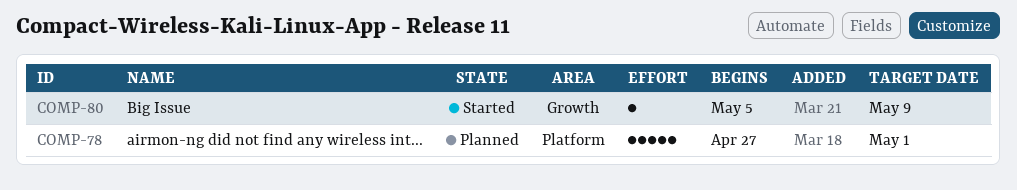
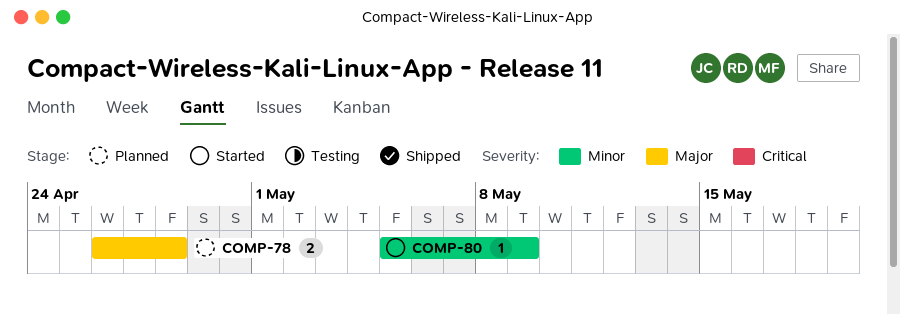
COMP-78, estimate: 5 -> 2
COMP-78, start: Apr 27 -> Apr 26
COMP-78, due: May 1 -> Apr 28

